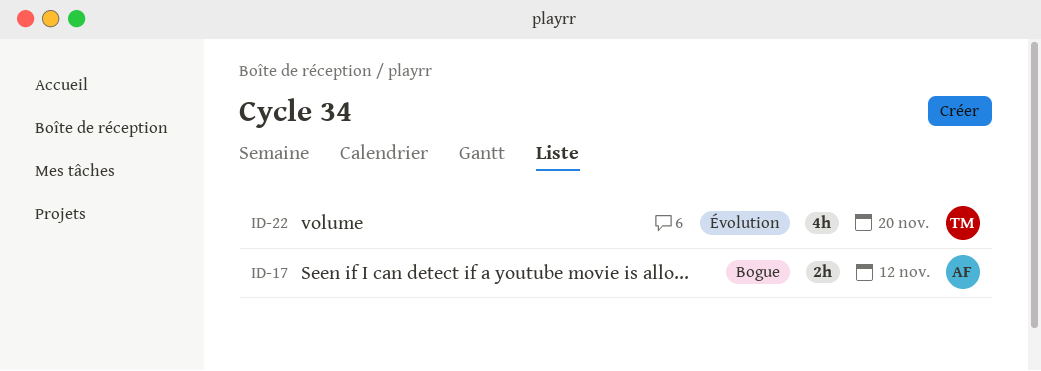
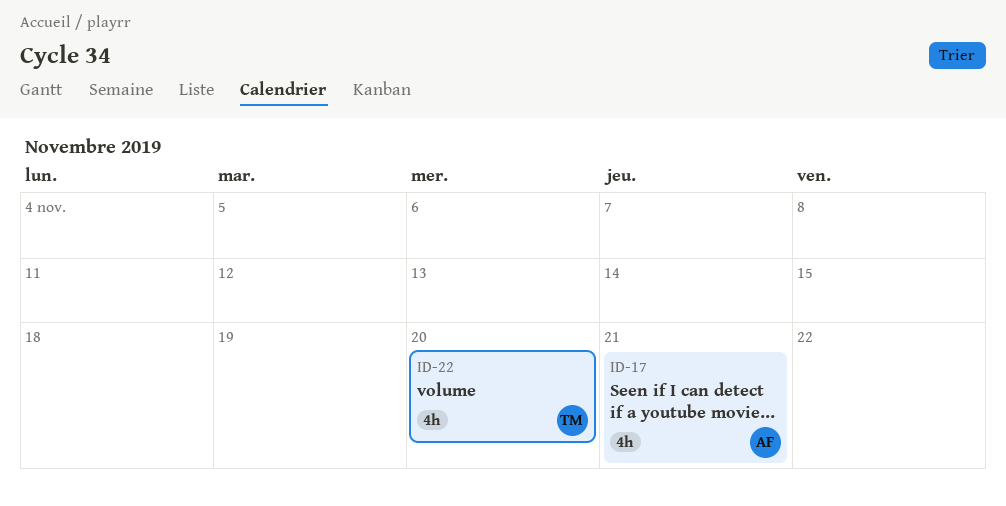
ID-17, estimate: 2h -> 4h
ID-17, due: Nov 12 -> Nov 21

